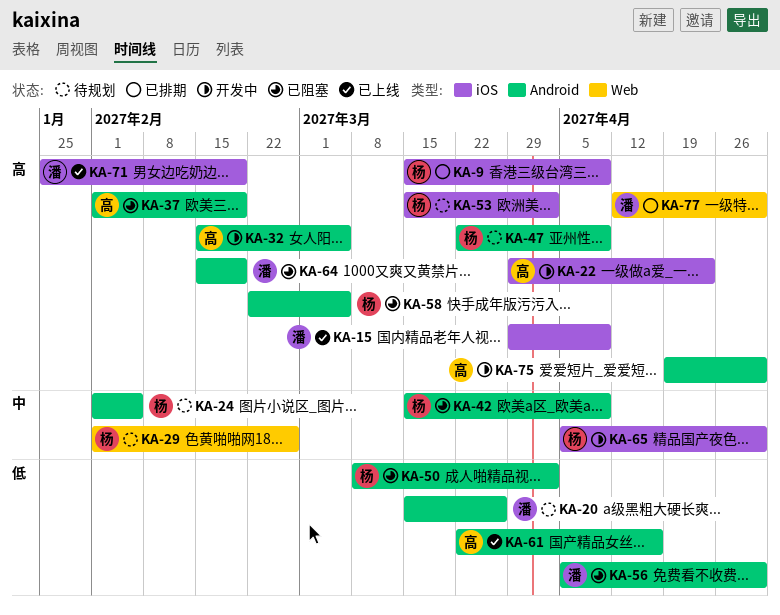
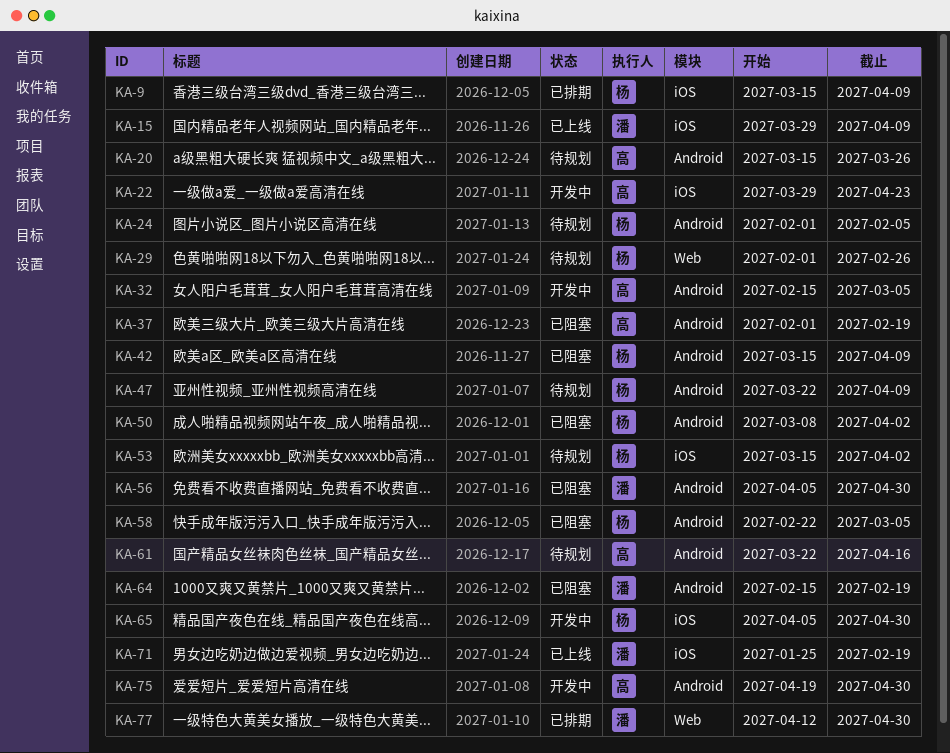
KA-20, owner: 潘 -> 高
KA-61, status: 已上线 -> 待规划

